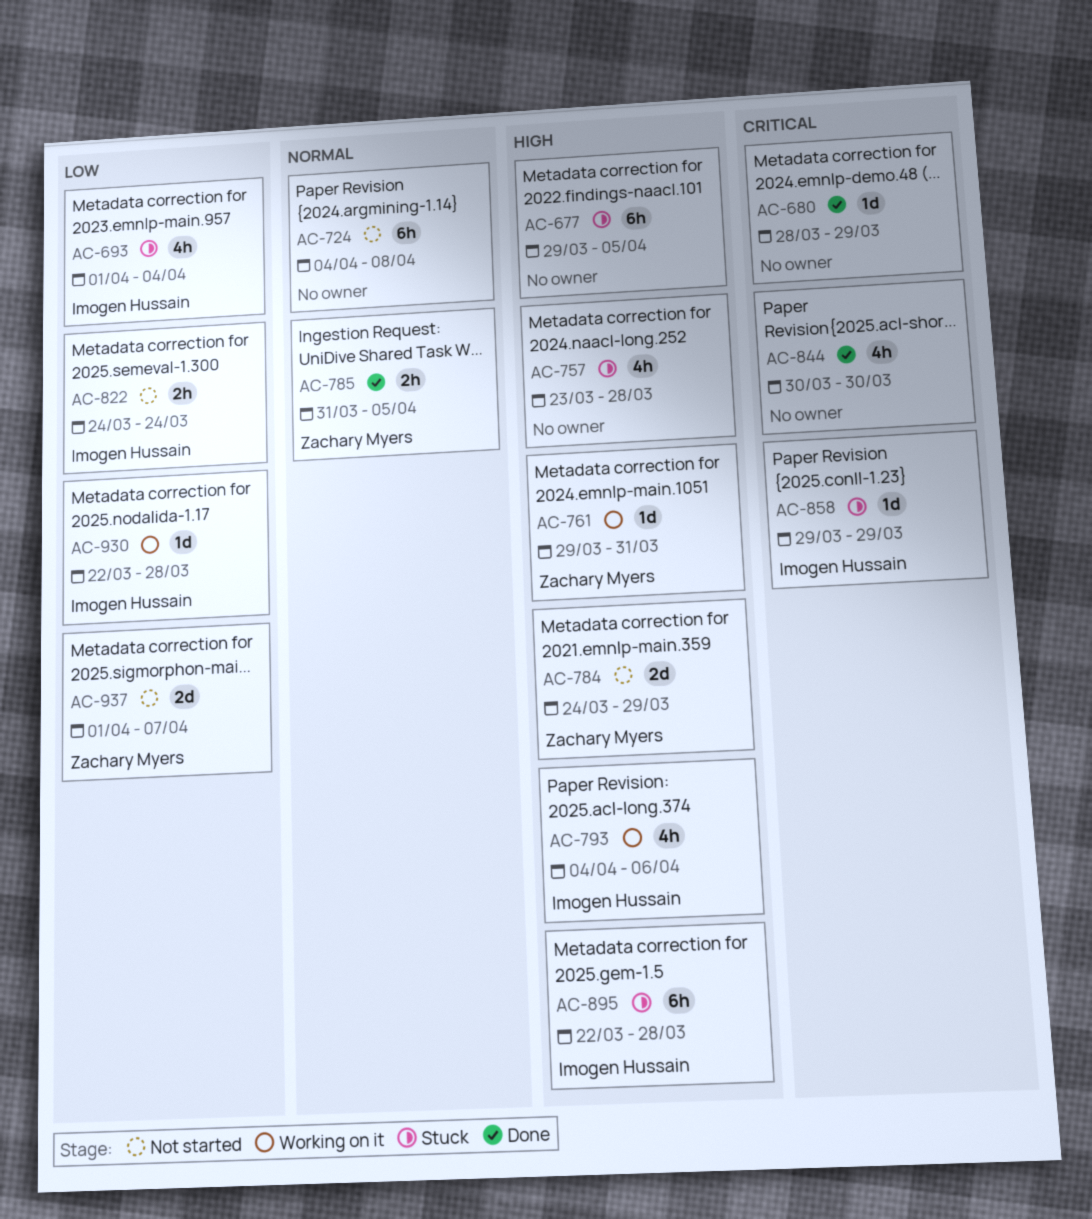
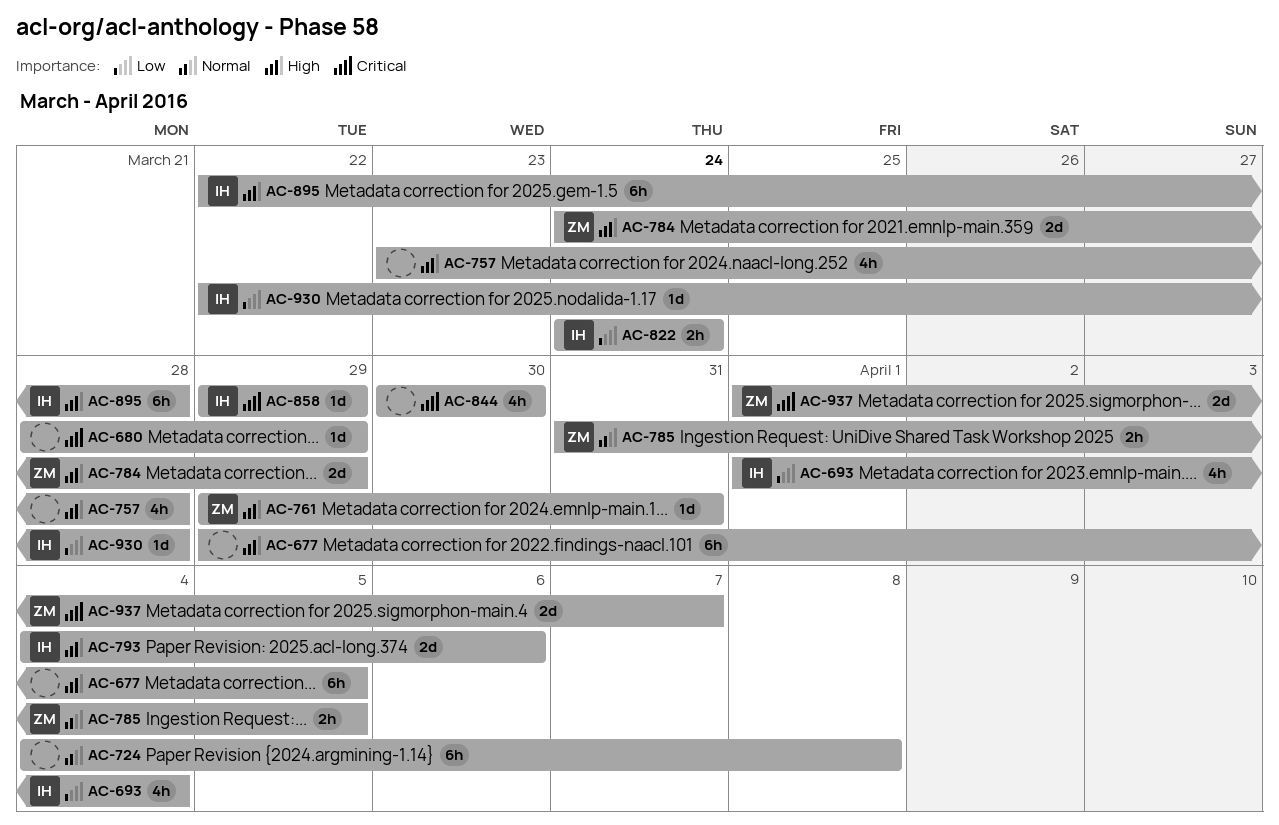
AC-793, estimate: 4h -> 2d
AC-937, priority: Low -> Critical

